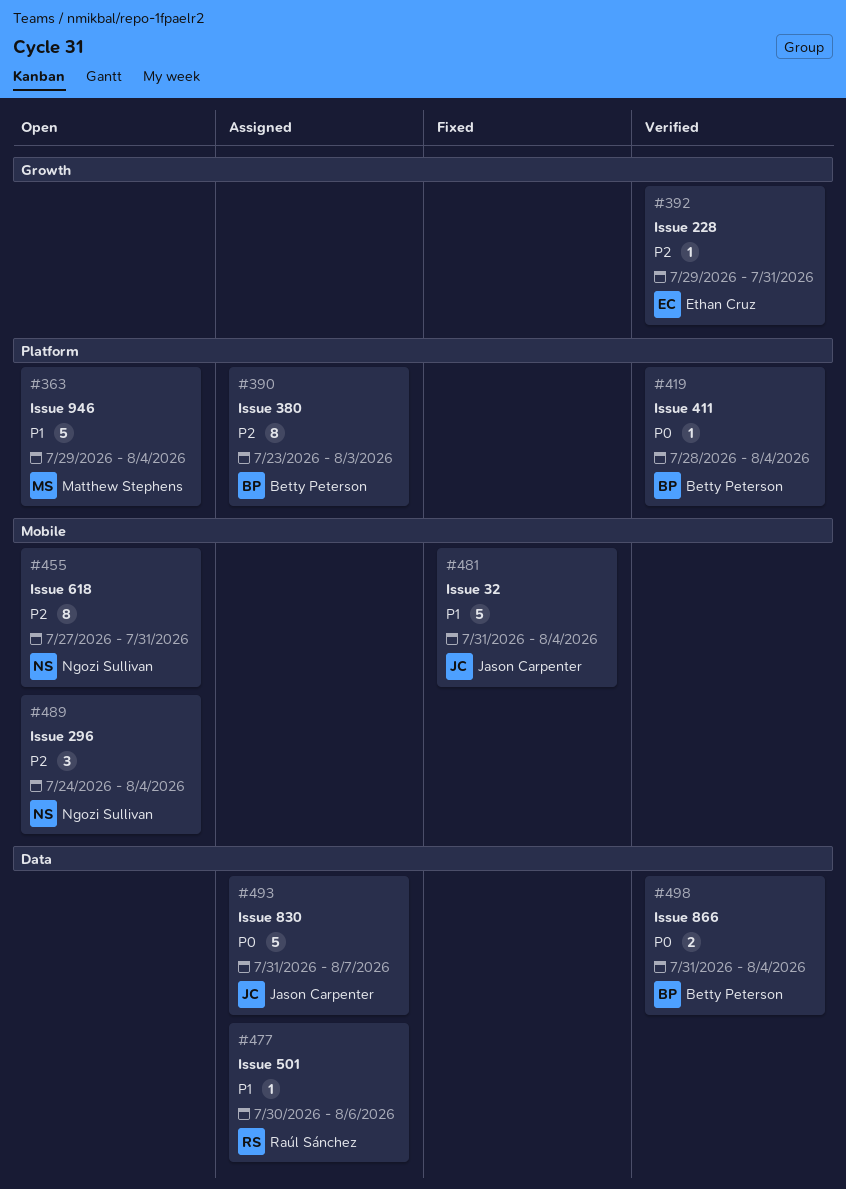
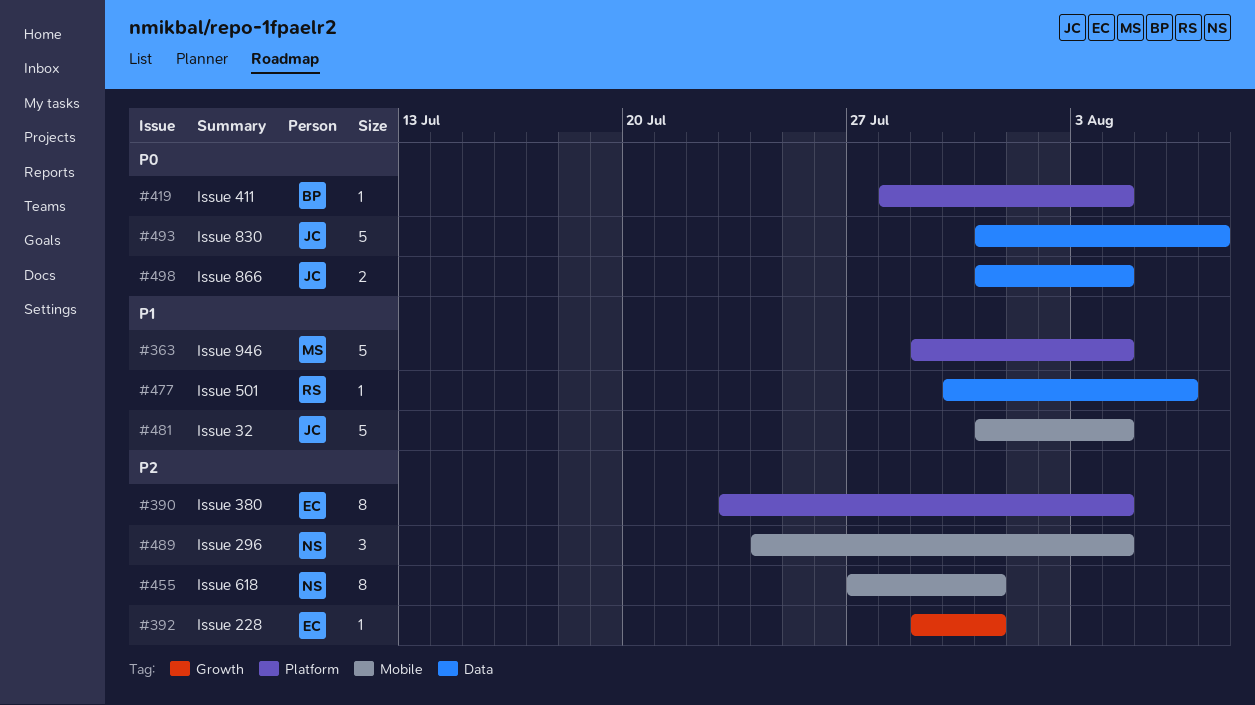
#390, owner: Betty Peterson -> Ethan Cruz
#390, due: Aug 3 -> Aug 4
#498, owner: Betty Peterson -> Jason Carpenter

